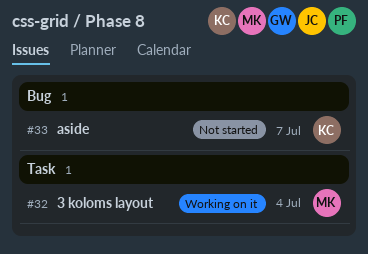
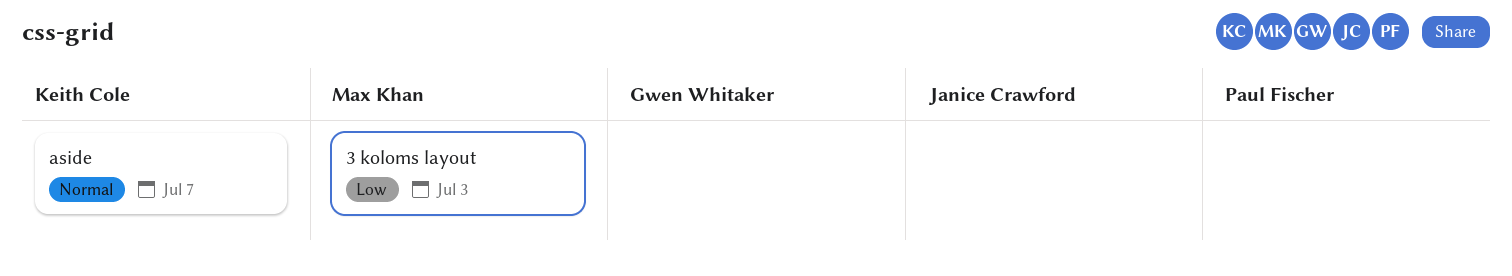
3 koloms layout, due: Jul 4 -> Jul 3

